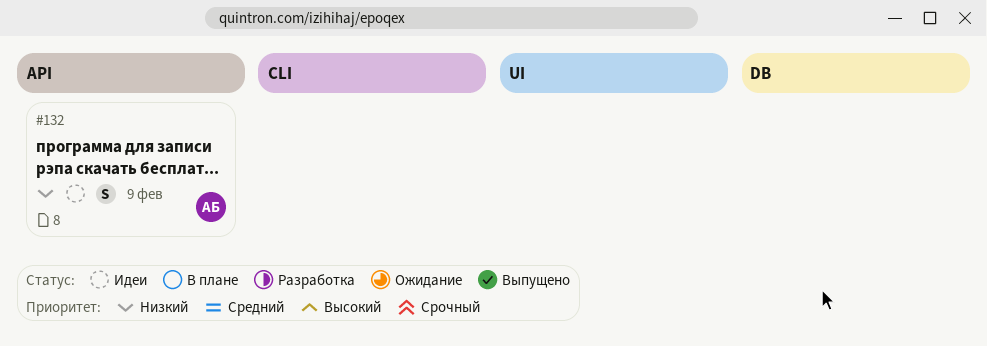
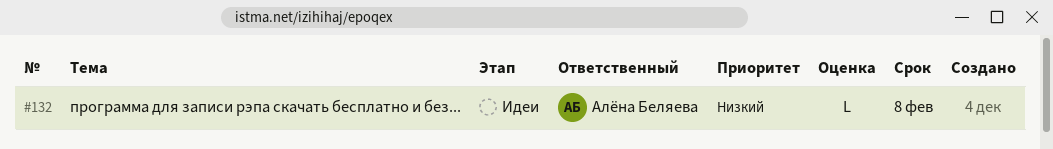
#132, estimate: S -> L
#132, due: Feb 9 -> Feb 8

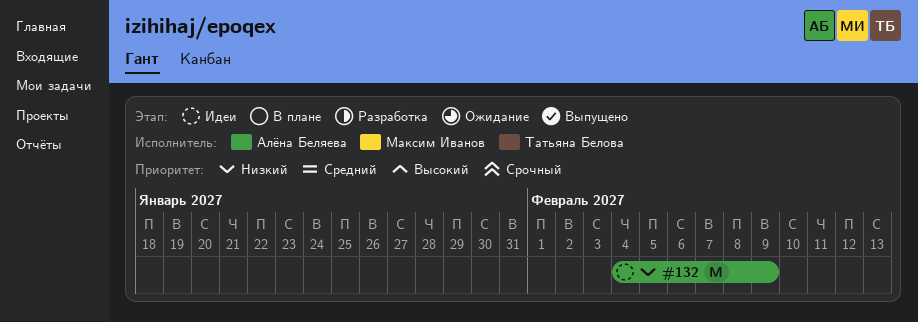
#132, estimate: L -> M
#132, due: Feb 8 -> Feb 9

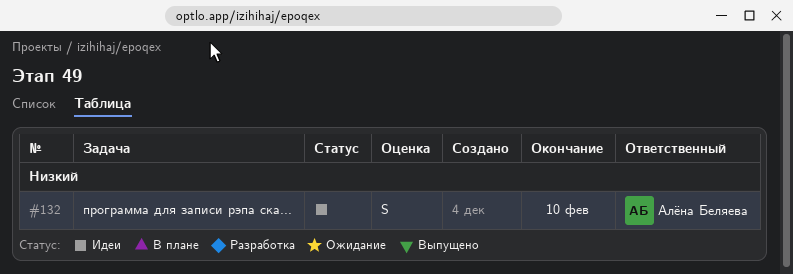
#132, estimate: M -> S
#132, due: Feb 9 -> Feb 10

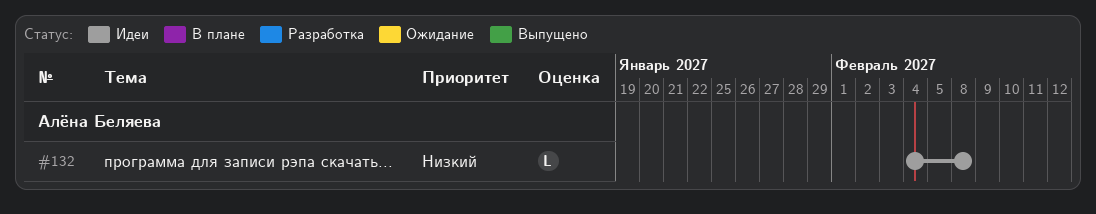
#132, estimate: S -> L
#132, due: Feb 10 -> Feb 8

